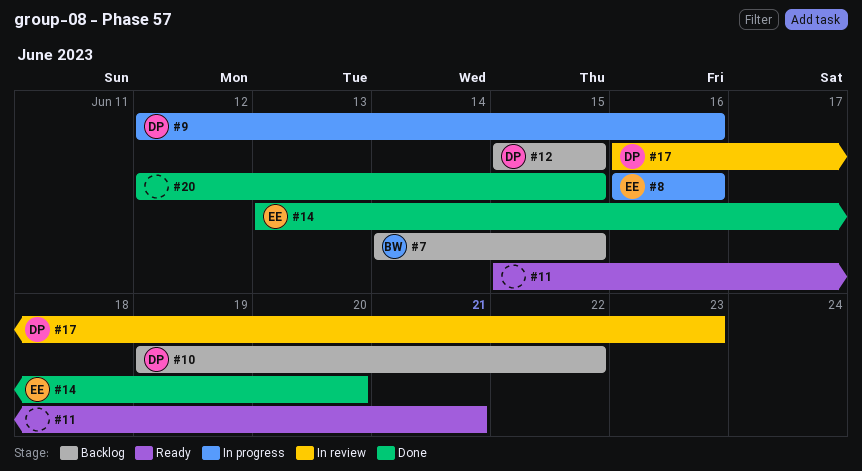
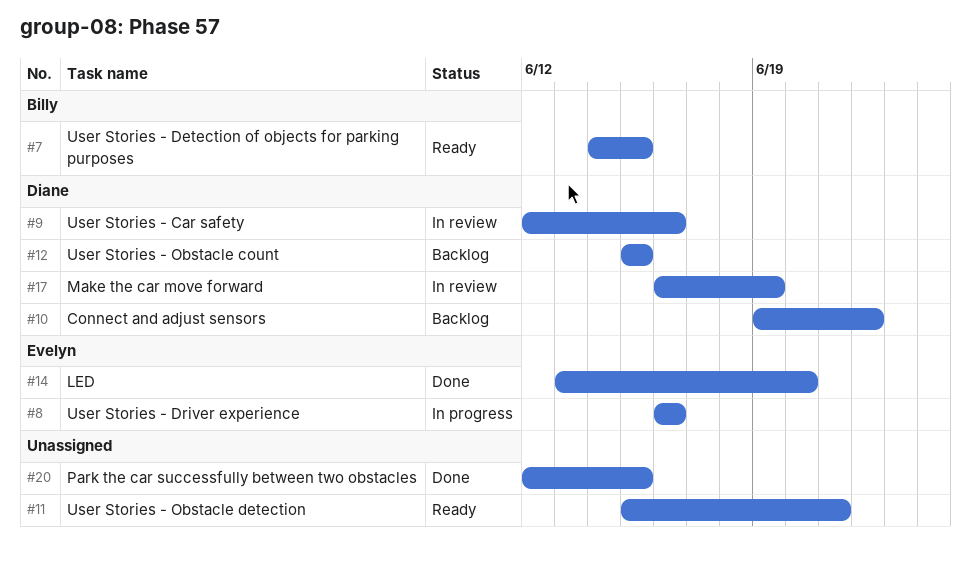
#7, status: Backlog -> Ready
#9, status: In progress -> In review
#17, due: Jun 23 -> Jun 19

